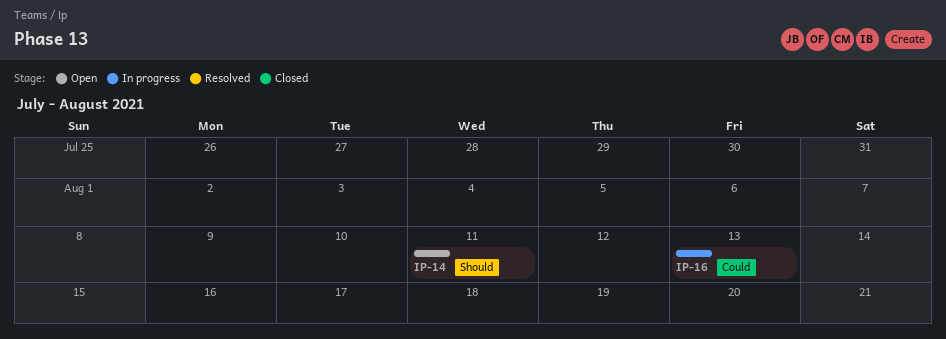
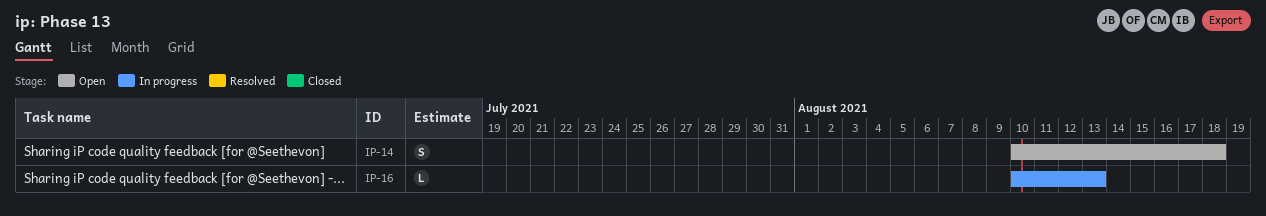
IP-14, due: Aug 11 -> Aug 18

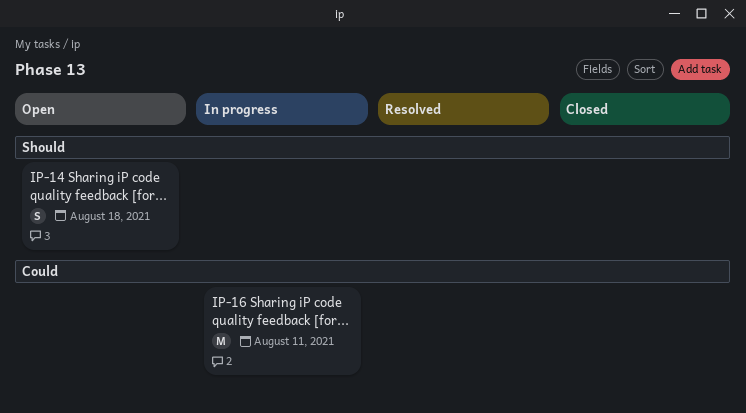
IP-16, estimate: L -> M
IP-16, due: Aug 13 -> Aug 11

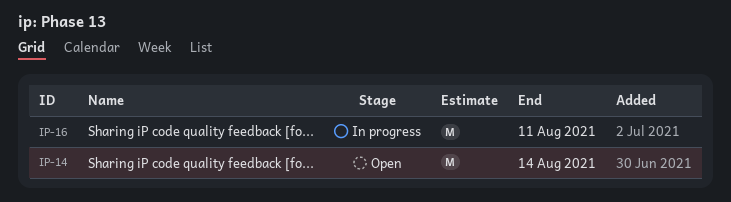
IP-14, estimate: S -> M
IP-14, due: Aug 18 -> Aug 14

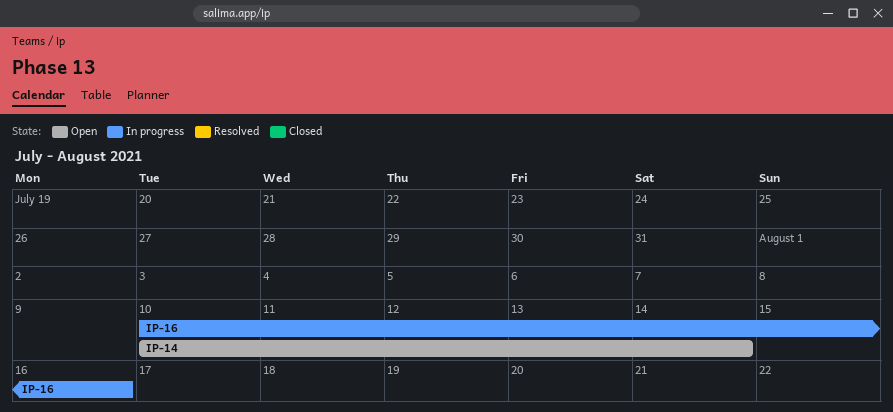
IP-16, due: Aug 11 -> Aug 16

